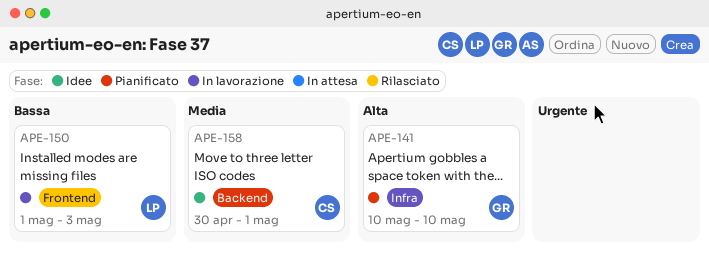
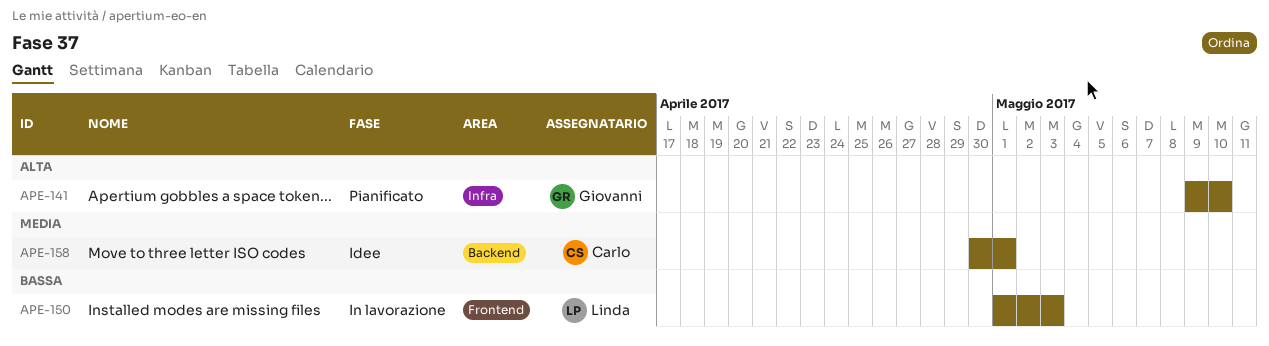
APE-141, start: May 10 -> May 9

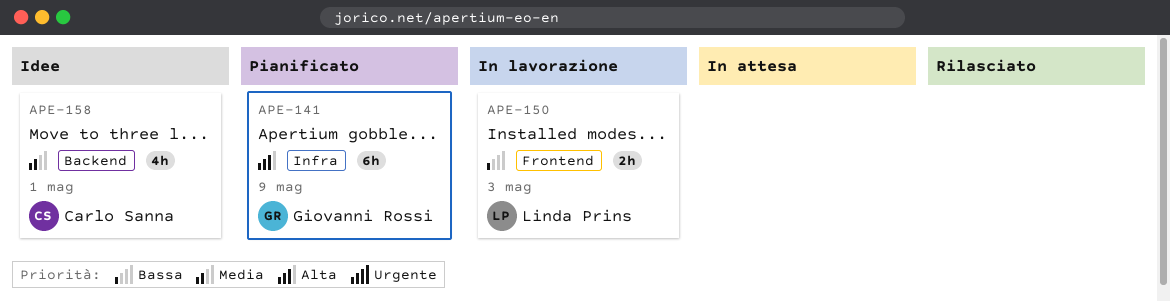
APE-141, due: May 10 -> May 9

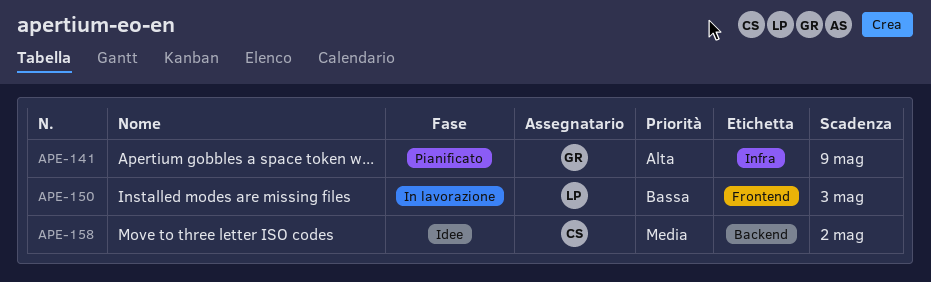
APE-158, due: May 1 -> May 2

